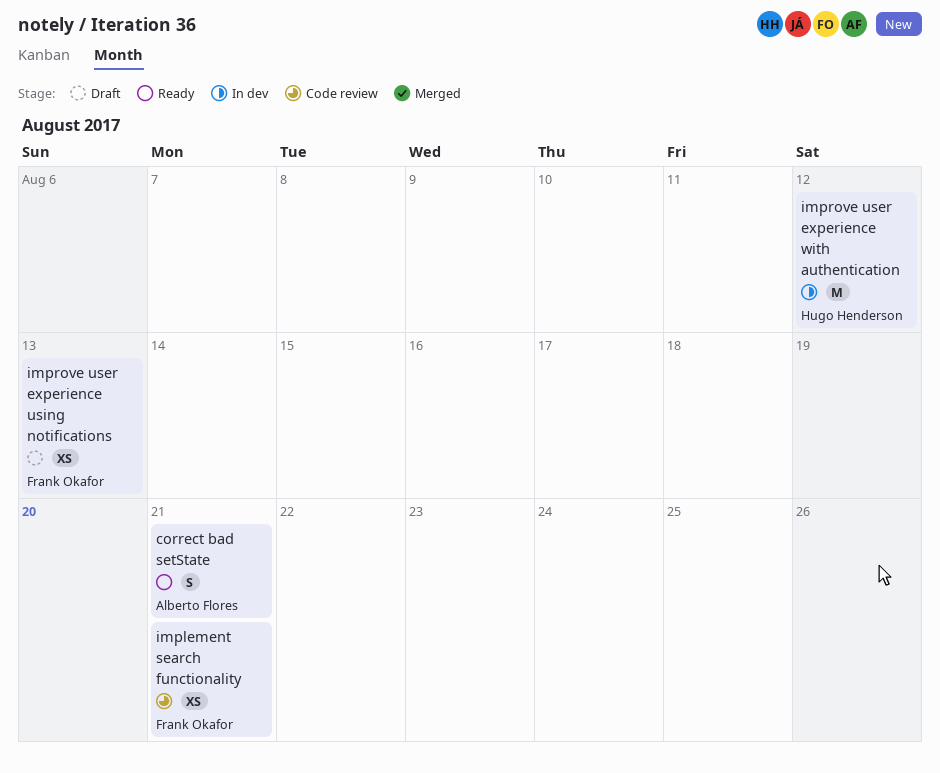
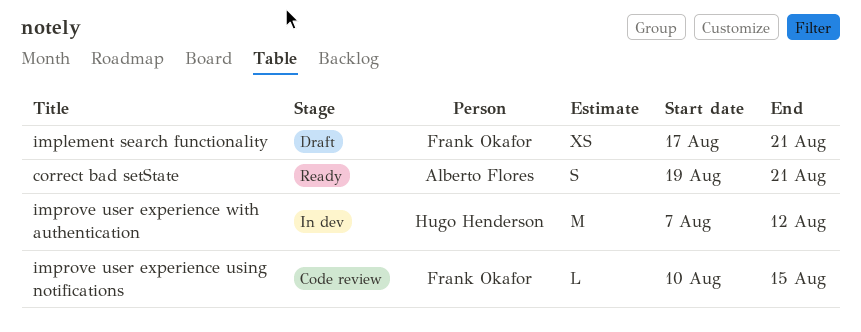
implement search functionality, status: Code review -> Draft
improve user experience using notifications, status: Draft -> Code review
improve user experience using notifications, estimate: XS -> L
improve user experience using notifications, due: Aug 13 -> Aug 15

